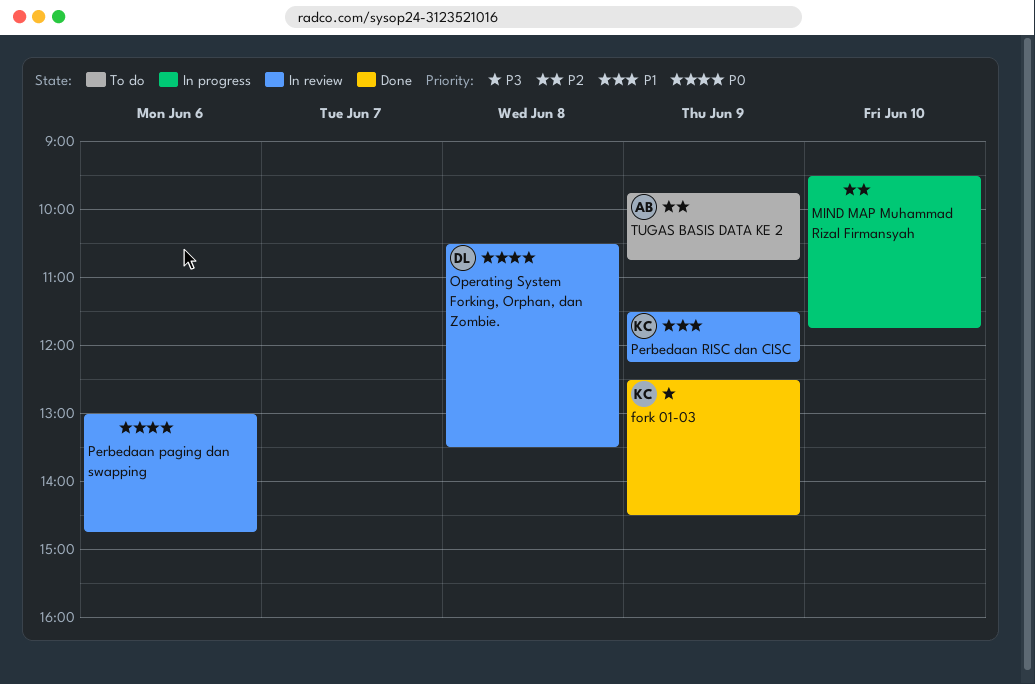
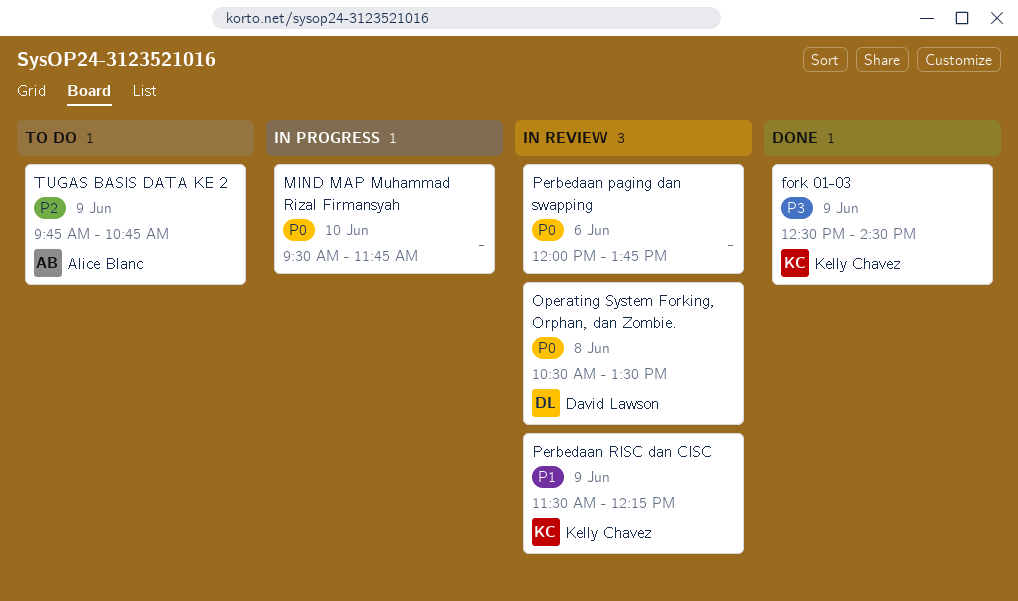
MIND MAP Muhammad Rizal Firmansyah, priority: P2 -> P0
Perbedaan paging dan swapping, begins: 13:00 -> 12:00
Perbedaan paging dan swapping, ends: 14:45 -> 13:45

